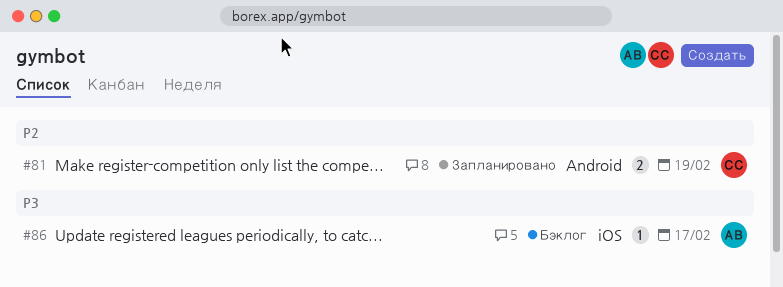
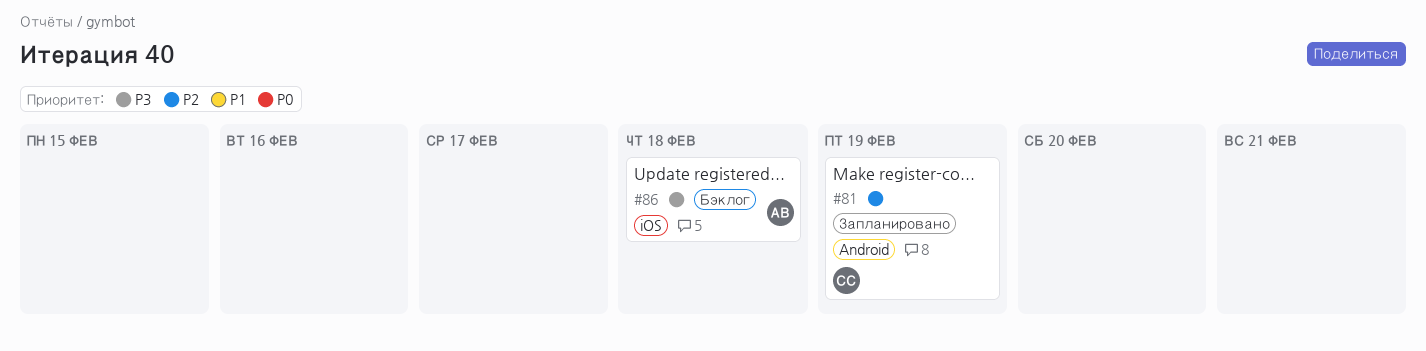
#86, due: Feb 17 -> Feb 18

